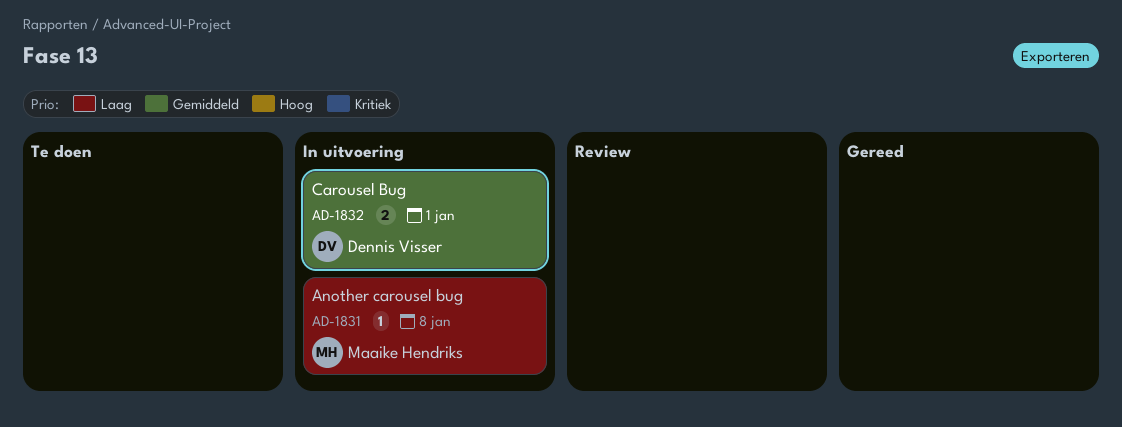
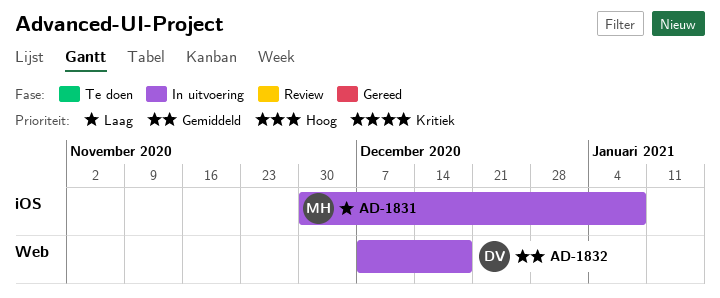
AD-1832, due: Jan 1 -> Dec 18

